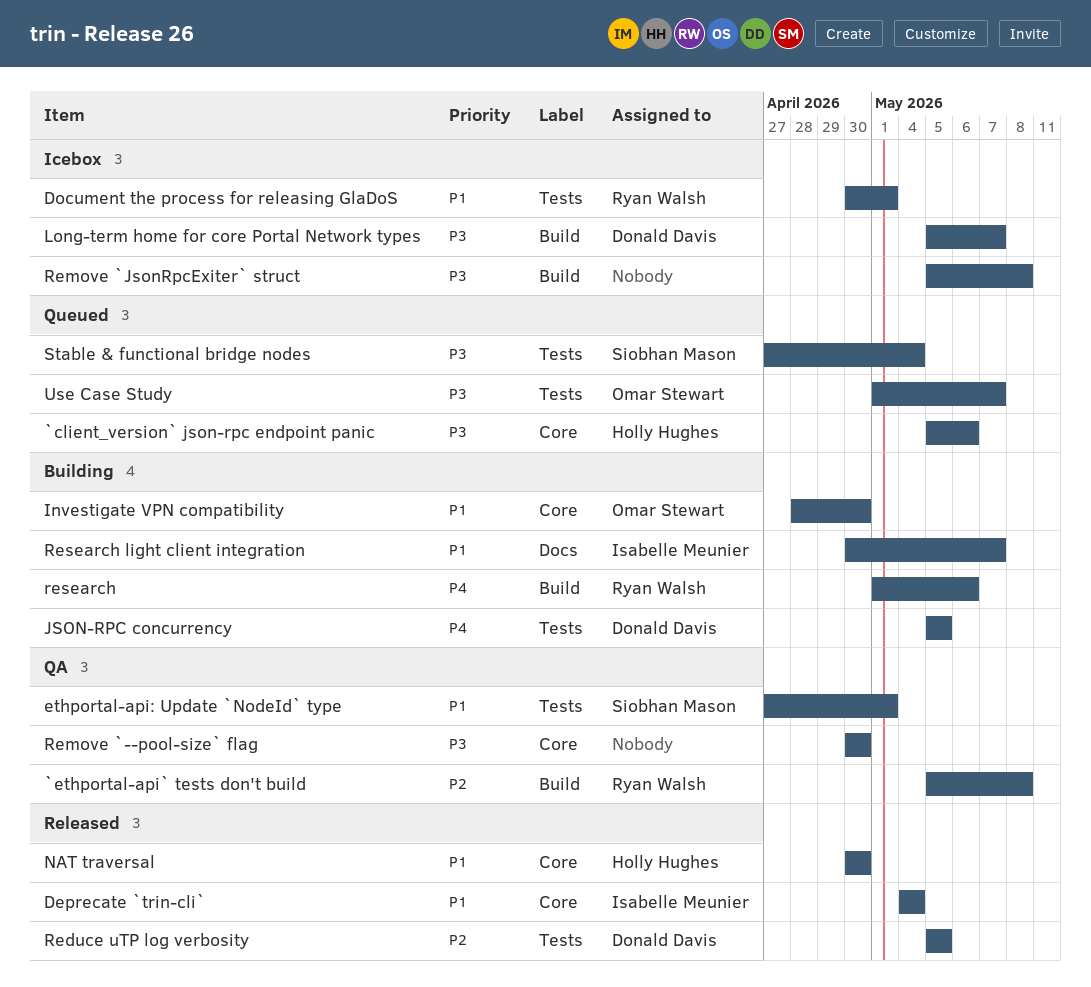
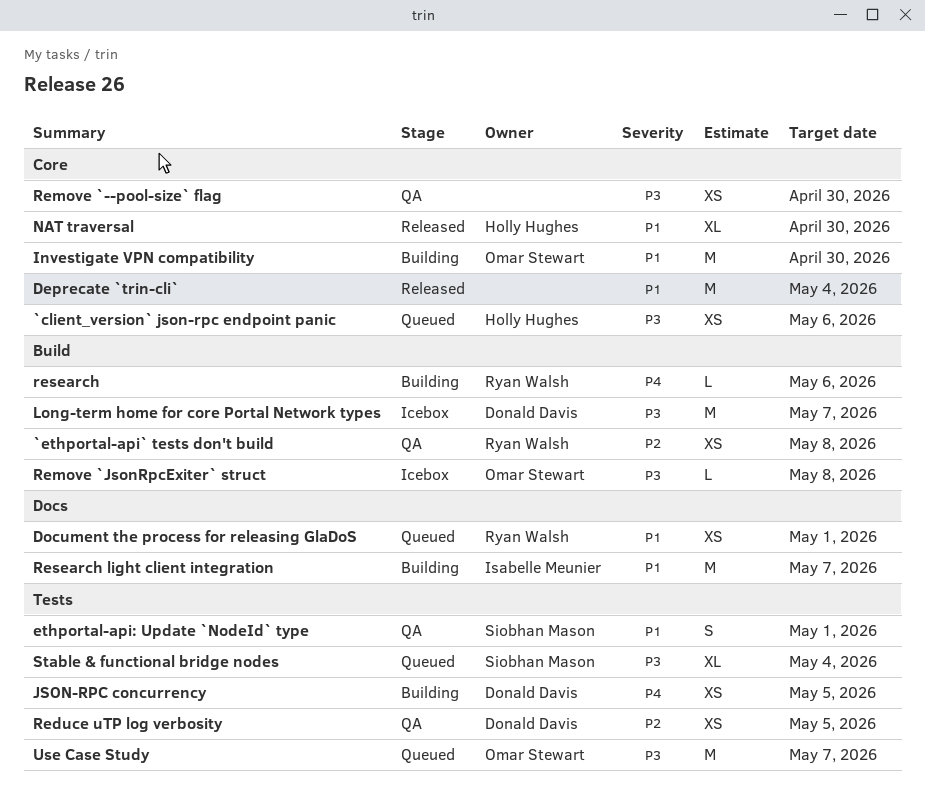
Deprecate `trin-cli`, owner: Isabelle Meunier -> none
Document the process for releasing GlaDoS, status: Icebox -> Queued
Document the process for releasing GlaDoS, label: Tests -> Docs
Reduce uTP log verbosity, status: Released -> QA
Remove `JsonRpcExiter` struct, owner: none -> Omar Stewart

